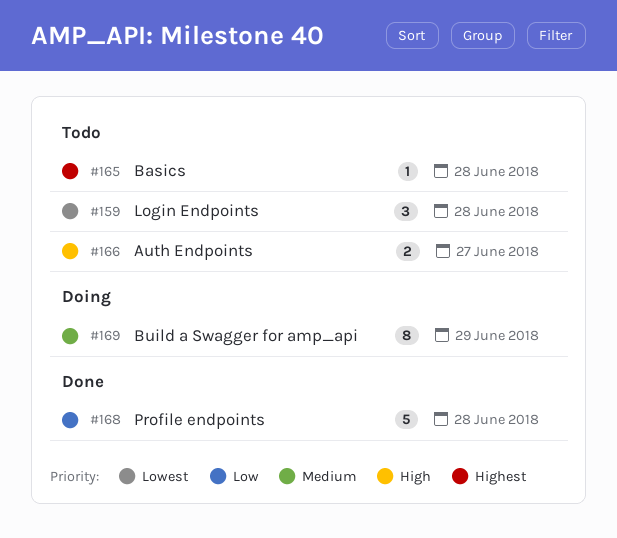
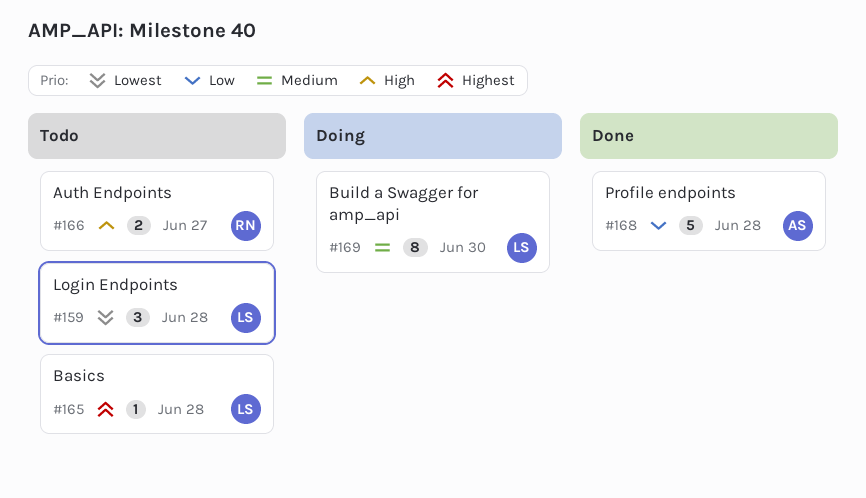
#169, due: Jun 29 -> Jun 30

